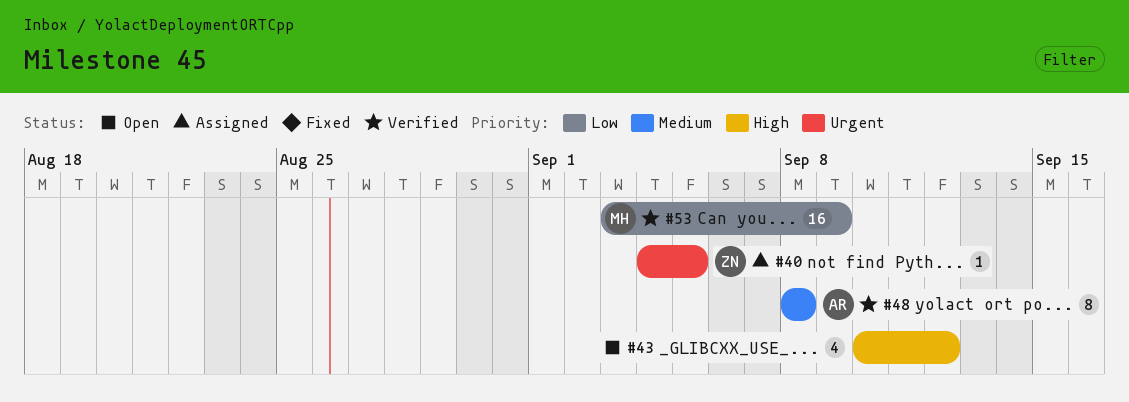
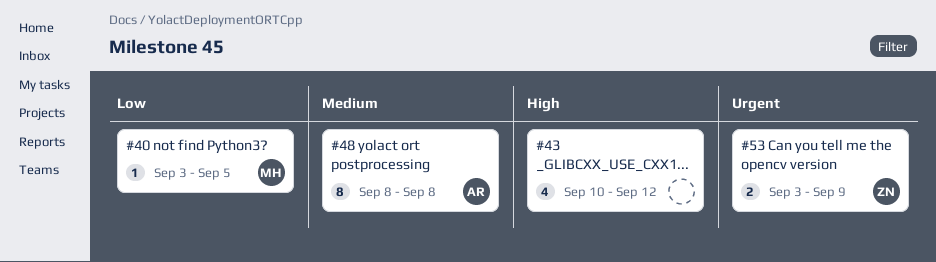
#40, owner: ZN -> MH
#40, priority: Urgent -> Low
#40, start: Sep 4 -> Sep 3
#53, owner: MH -> ZN
#53, priority: Low -> Urgent
#53, estimate: 16 -> 2

